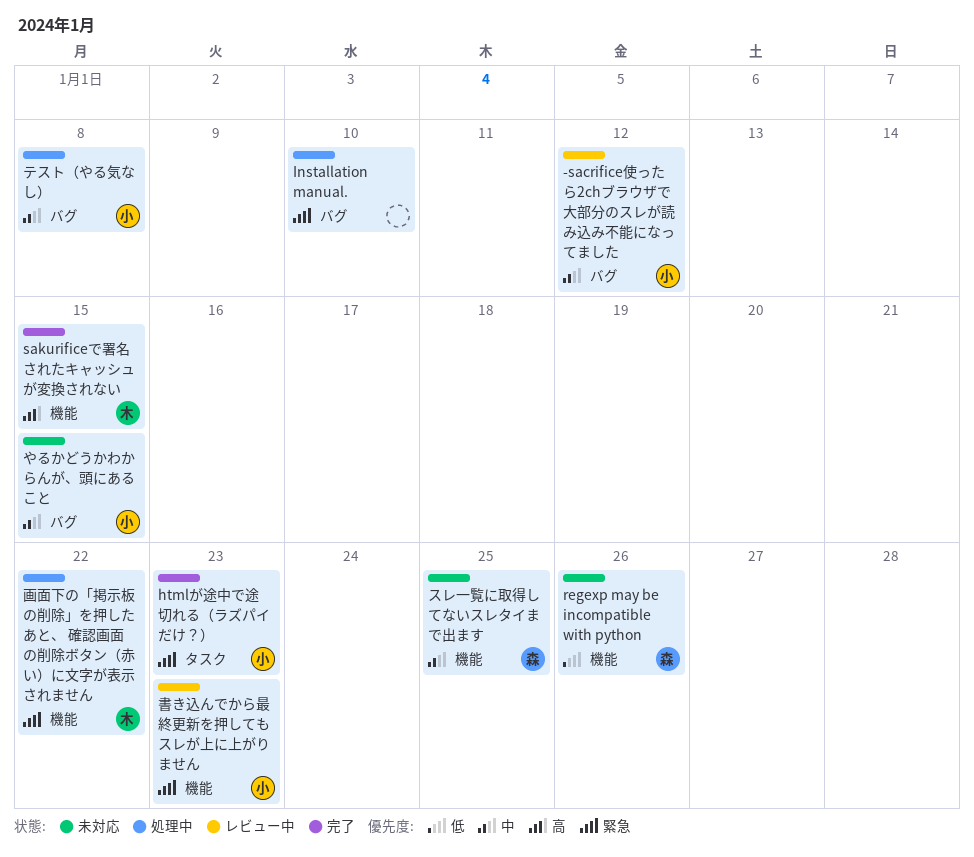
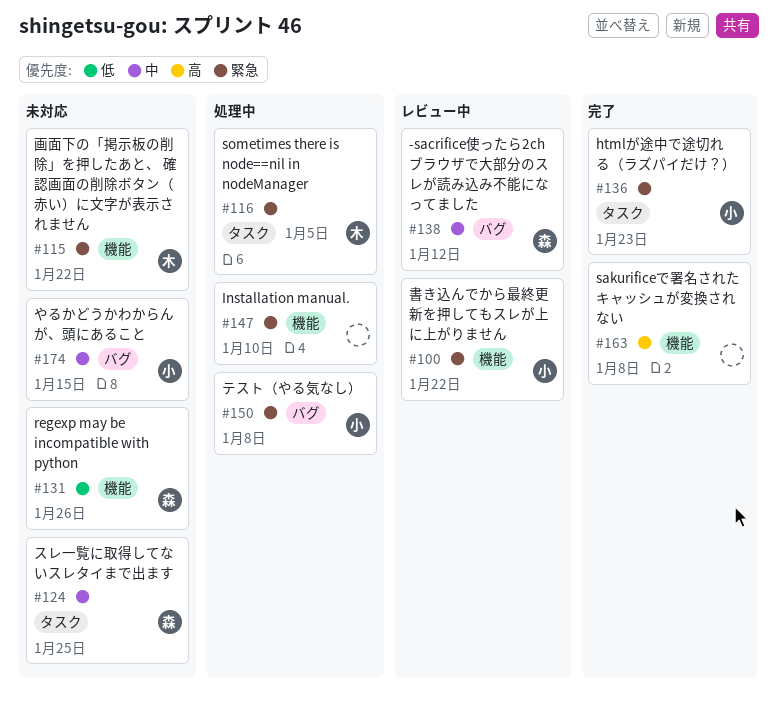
-sacrifice使ったら2chブラウザで大部分のスレが読み込み不能になってました, owner: 小 -> 森
Installation manual., label: バグ -> 機能
sakurificeで署名されたキャッシュが変換されない, owner: 木 -> none
sakurificeで署名されたキャッシュが変換されない, due: Jan 15 -> Jan 8
sometimes there is node==nil in nodeManager: none -> present
スレ一覧に取得してないスレタイまで出ます, label: 機能 -> タスク
テスト（やる気なし）, priority: 中 -> 緊急
書き込んでから最終更新を押してもスレが上に上がりません, due: Jan 23 -> Jan 22
画面下の「掲示板の削除」を押したあと、 確認画面の削除ボタン（赤い）に文字が表示されません, status: 処理中 -> 未対応

